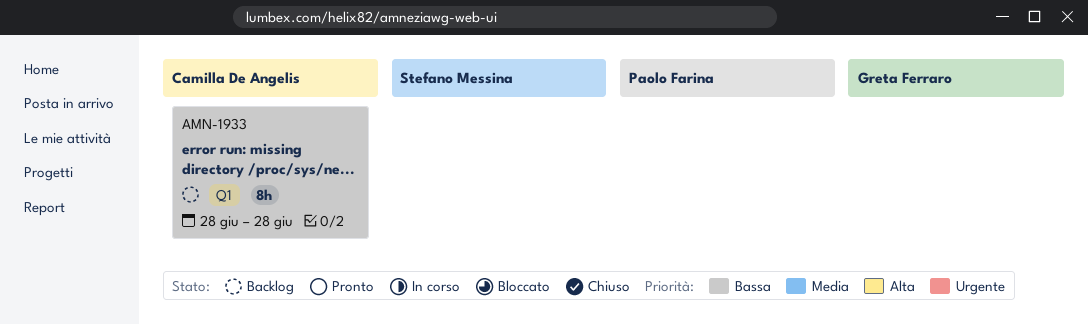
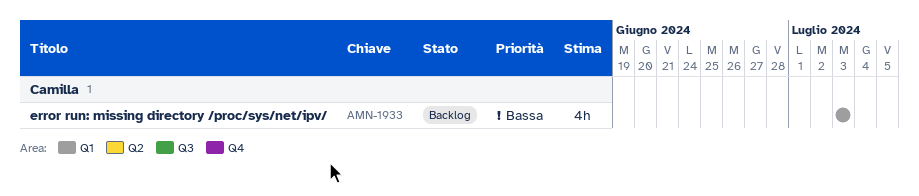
AMN-1933, estimate: 8h -> 4h
AMN-1933, start: Jun 28 -> Jul 3
AMN-1933, due: Jun 28 -> Jul 3

